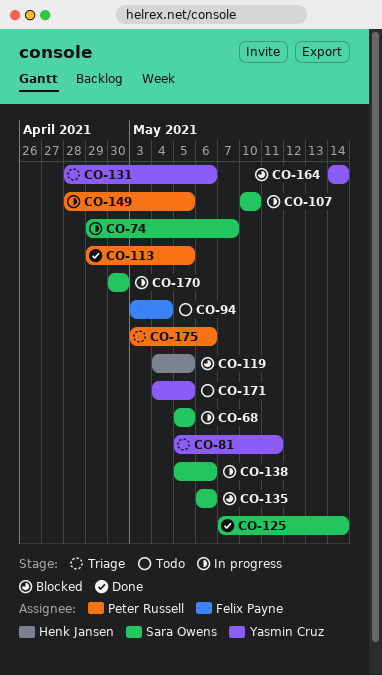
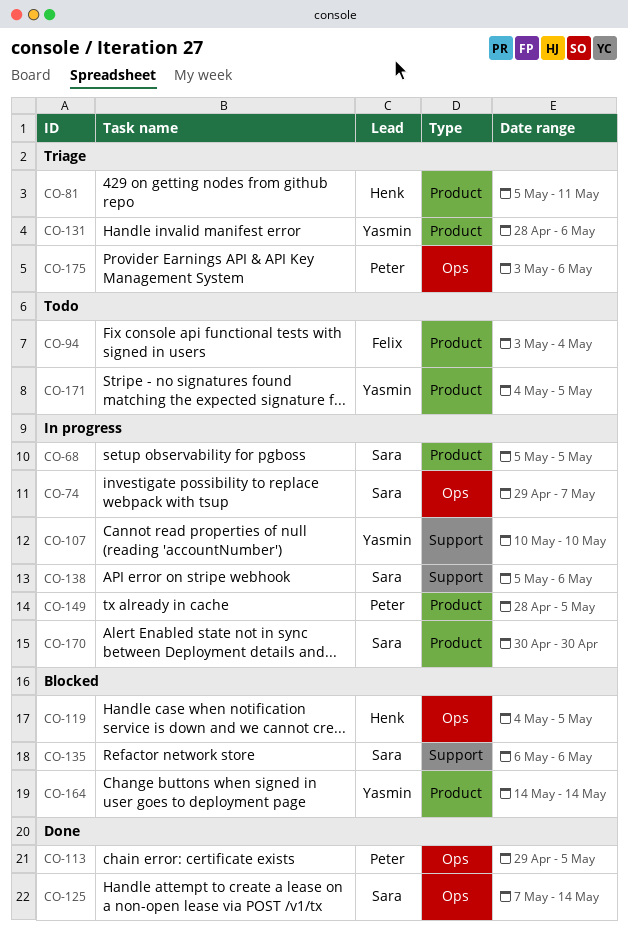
CO-81, owner: Yasmin Cruz -> Henk Jansen
CO-107, owner: Sara Owens -> Yasmin Cruz

